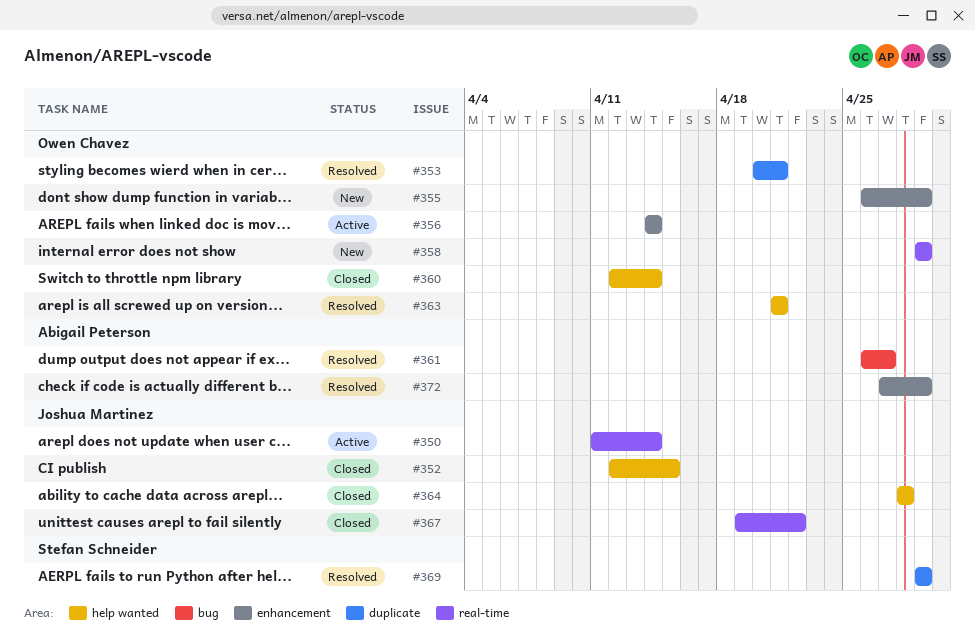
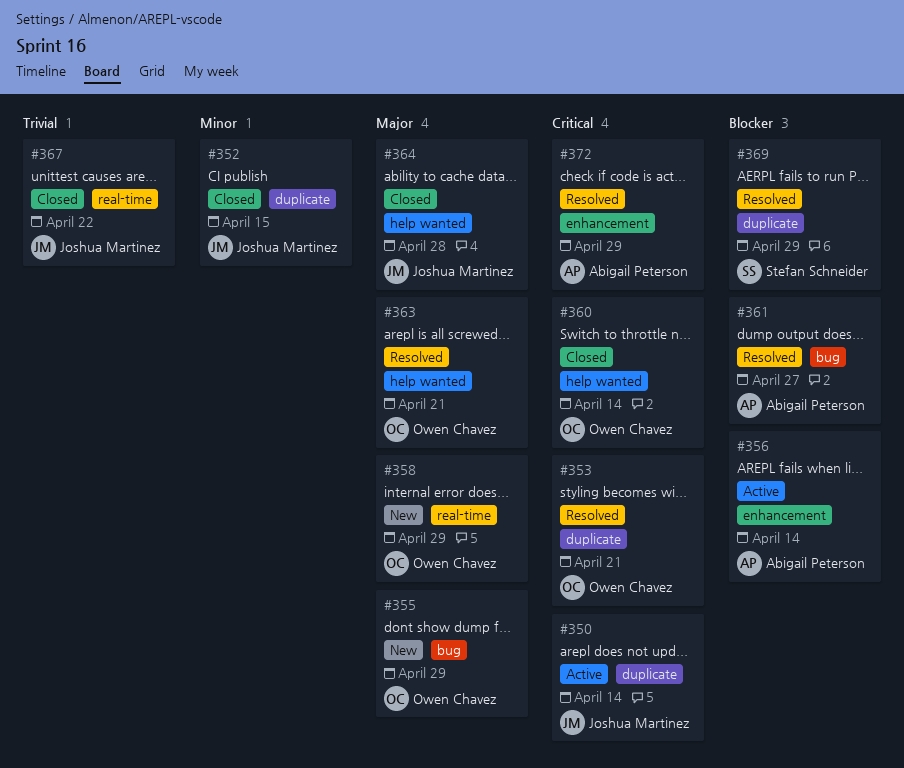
#350, label: real-time -> duplicate
#352, label: help wanted -> duplicate
#355, label: enhancement -> bug
#356, owner: Owen Chavez -> Abigail Peterson

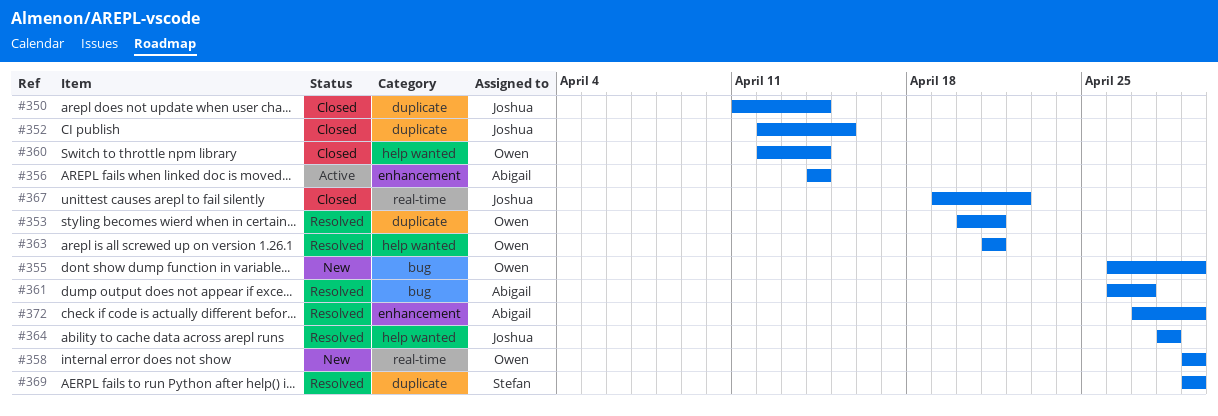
#350, status: Active -> Closed
#364, status: Closed -> Resolved

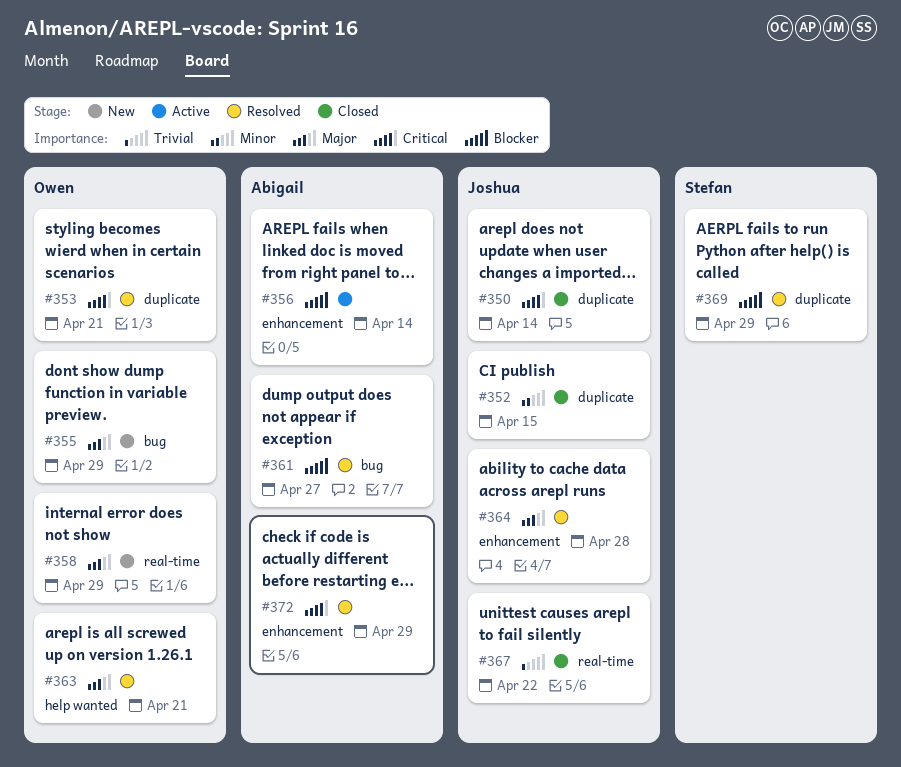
#360: present -> none
#364, label: help wanted -> enhancement

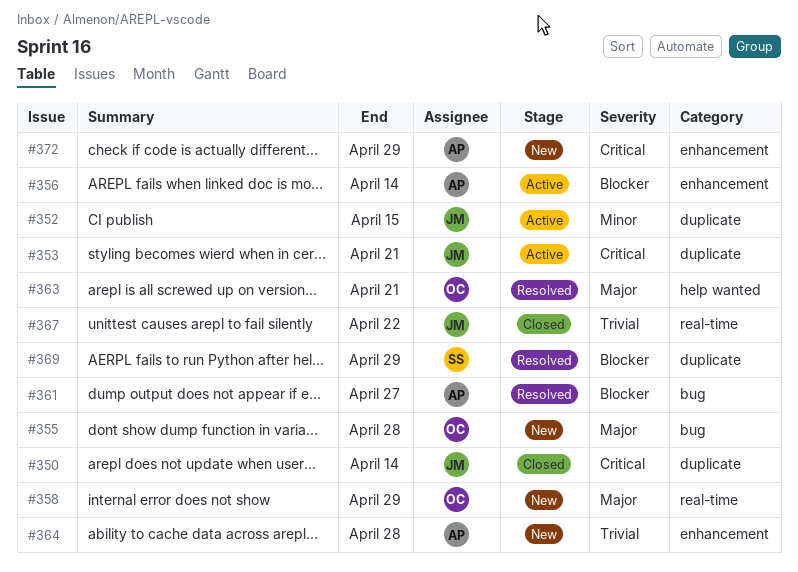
#352, status: Closed -> Active
#353, status: Resolved -> Active
#353, owner: Owen -> Joshua
#355, due: Apr 29 -> Apr 28
#364, status: Resolved -> New
#364, owner: Joshua -> Abigail
#364, priority: Major -> Trivial
#372, status: Resolved -> New

